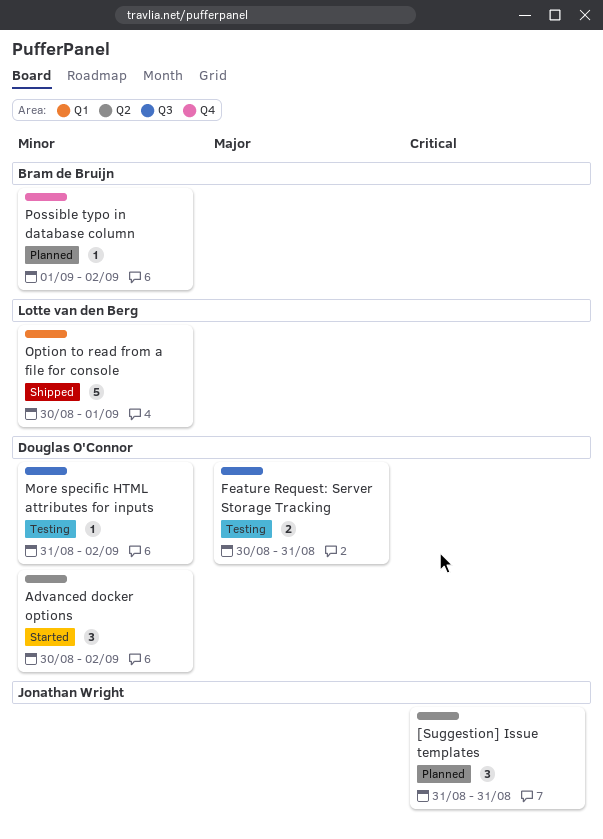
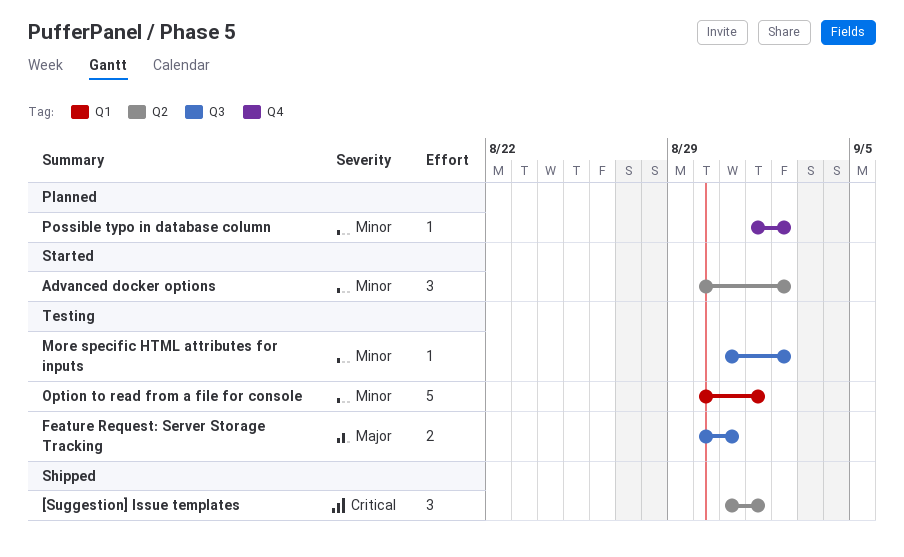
[Suggestion] Issue templates, status: Planned -> Shipped
[Suggestion] Issue templates, due: Aug 31 -> Sep 1
Option to read from a file for console, status: Shipped -> Testing

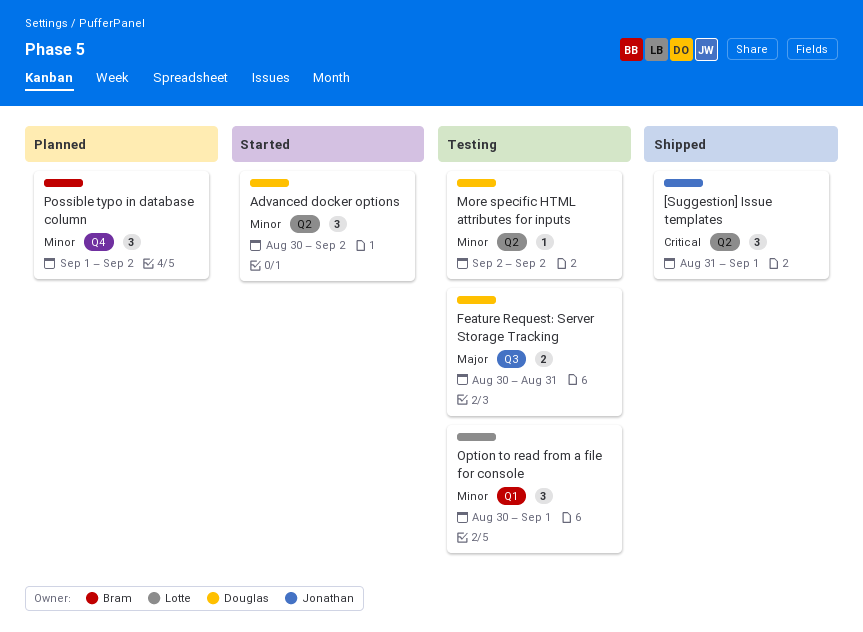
More specific HTML attributes for inputs, label: Q3 -> Q2
More specific HTML attributes for inputs, start: Aug 31 -> Sep 2
Option to read from a file for console, estimate: 5 -> 3
Possible typo in database column, estimate: 1 -> 3

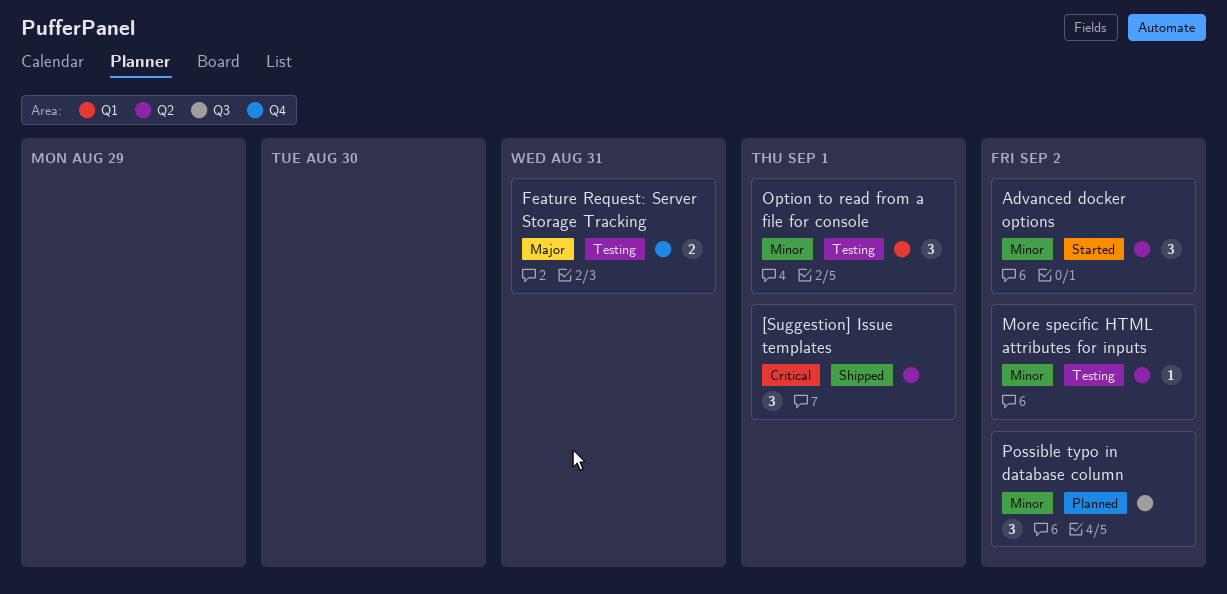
Feature Request: Server Storage Tracking, label: Q3 -> Q4
Possible typo in database column, label: Q4 -> Q3

